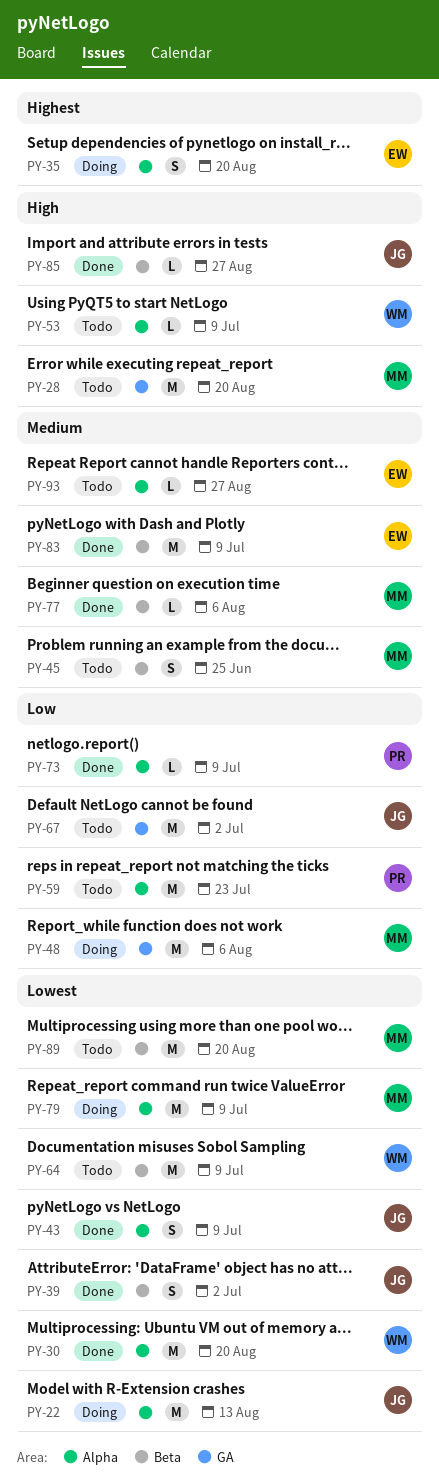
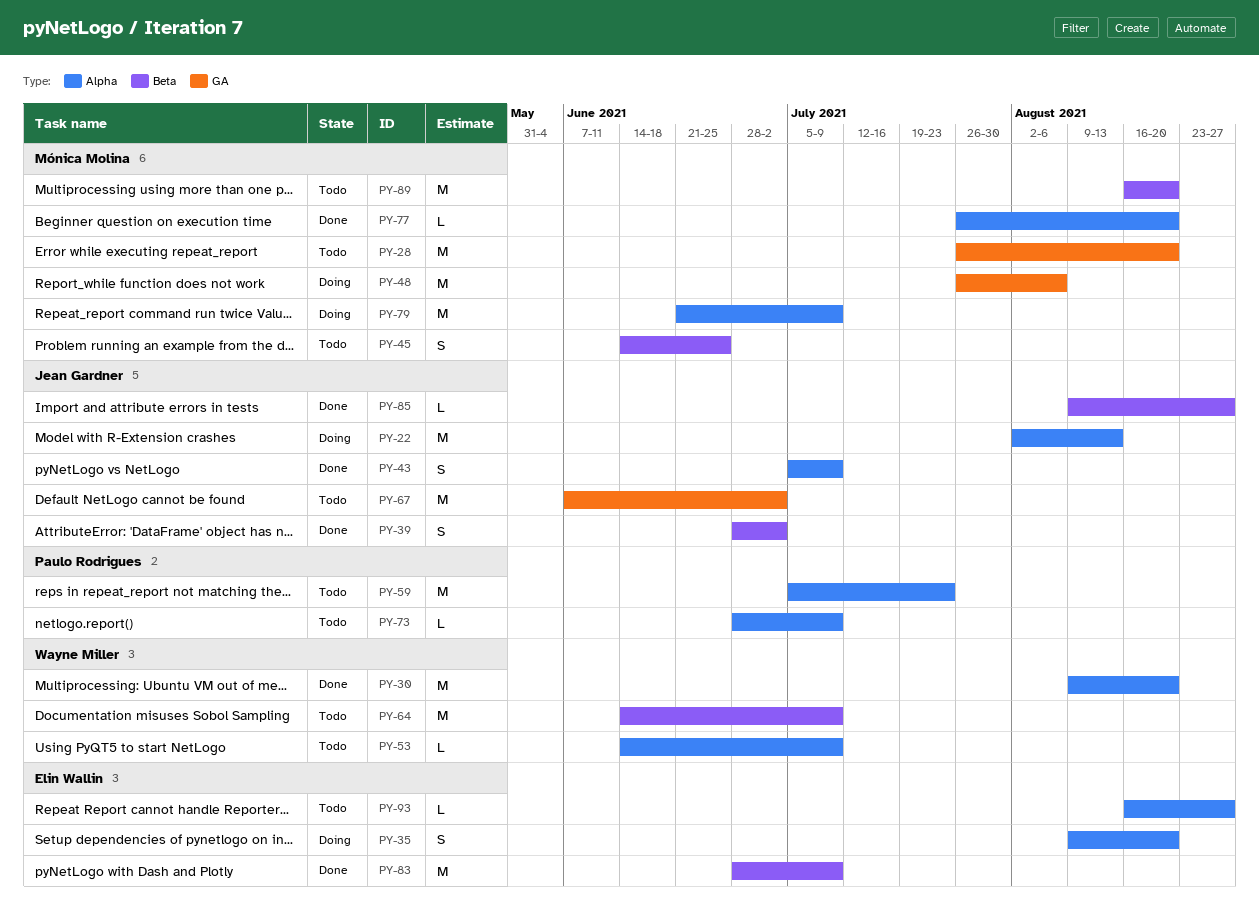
PY-73, status: Done -> Todo
PY-77, label: Beta -> Alpha
PY-77, due: Aug 6 -> Aug 20

